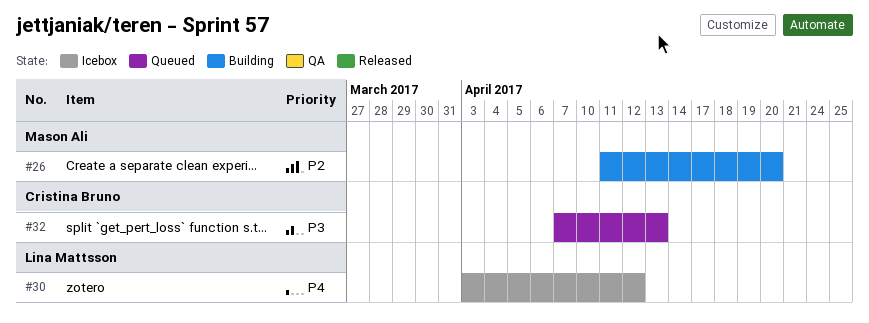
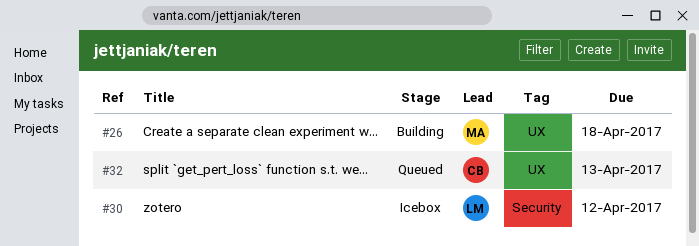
#26, due: Apr 20 -> Apr 18

